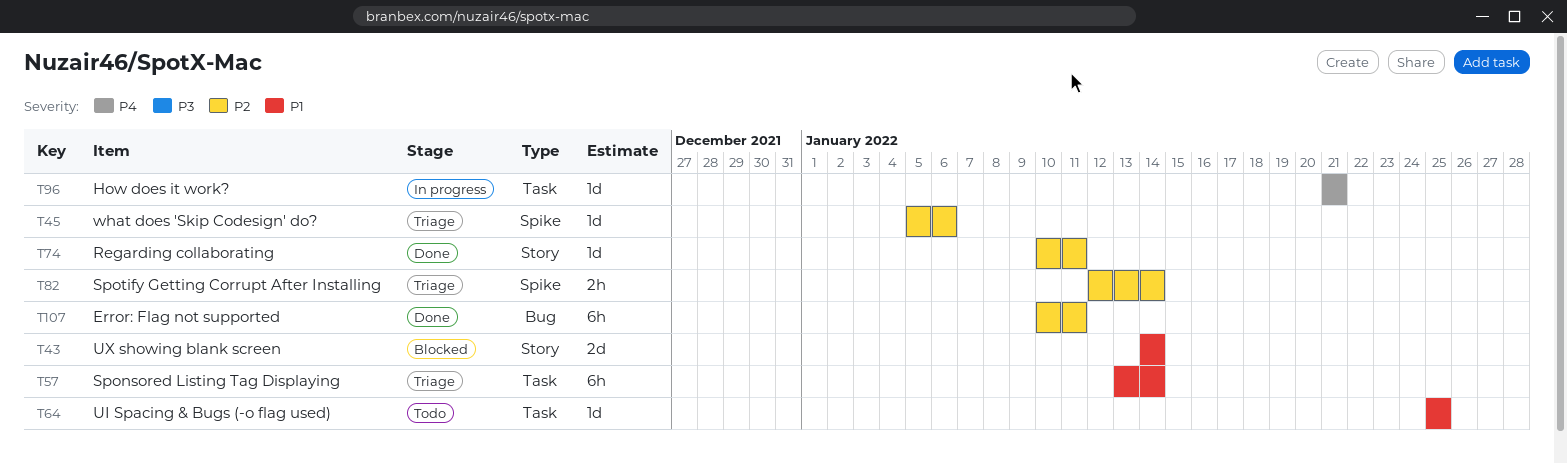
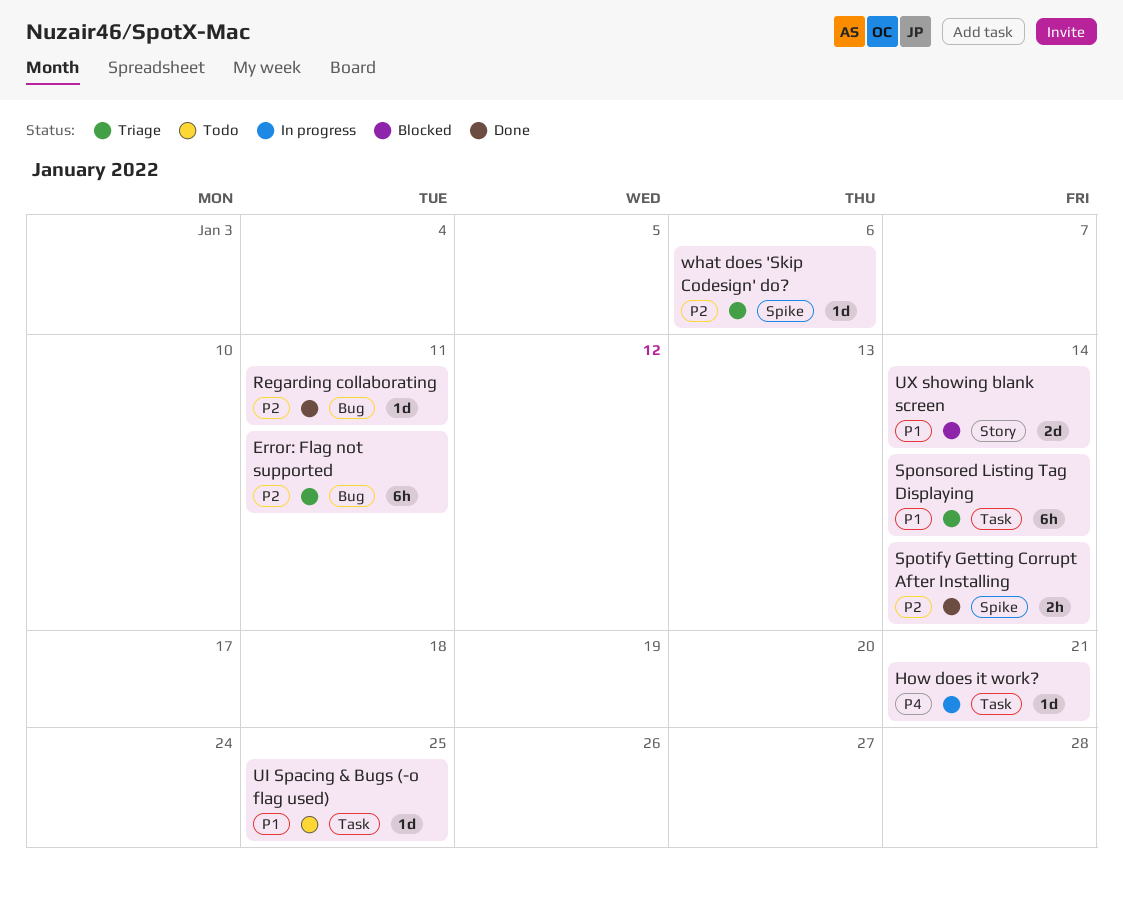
Error: Flag not supported, status: Done -> Triage
Regarding collaborating, label: Story -> Bug
Spotify Getting Corrupt After Installing, status: Triage -> Done

